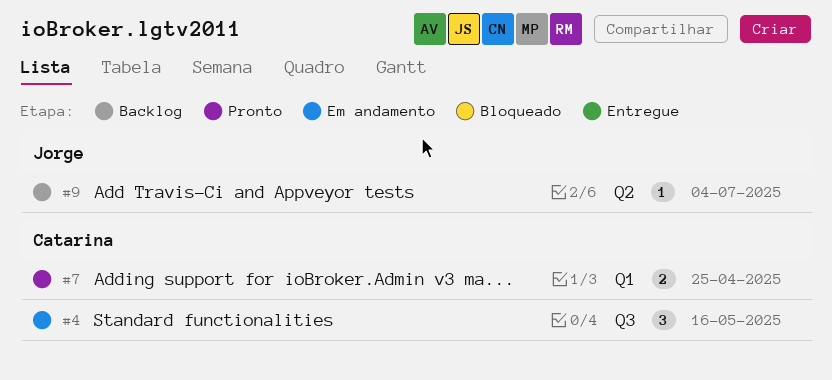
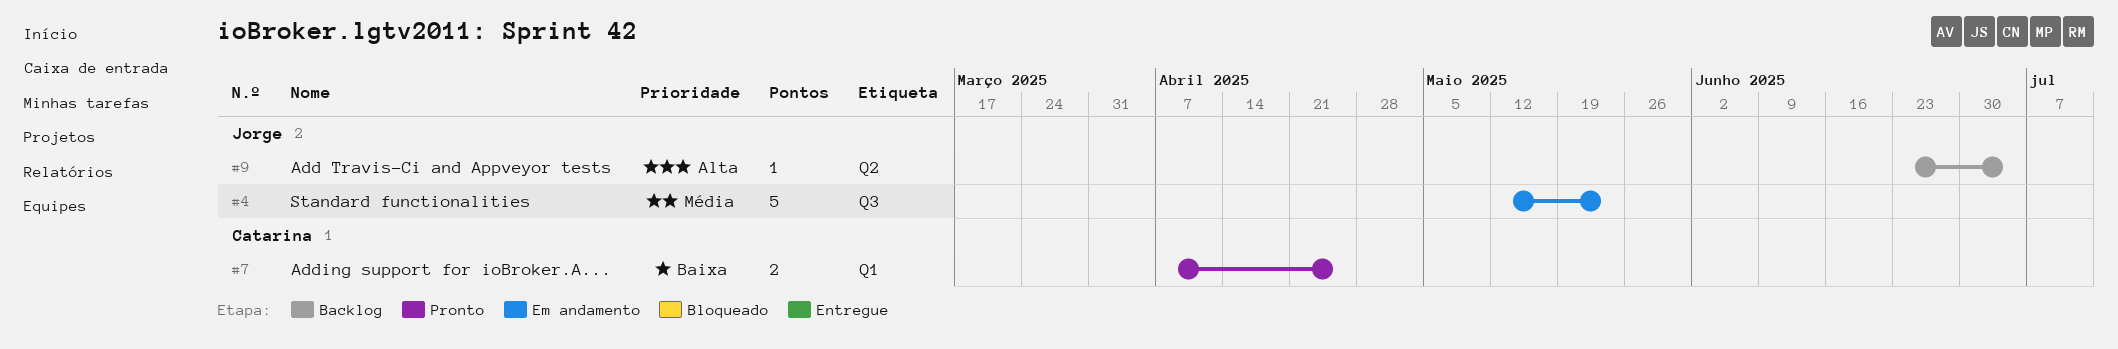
#4, owner: Catarina -> Jorge
#4, estimate: 3 -> 5
#4, due: May 16 -> May 23

